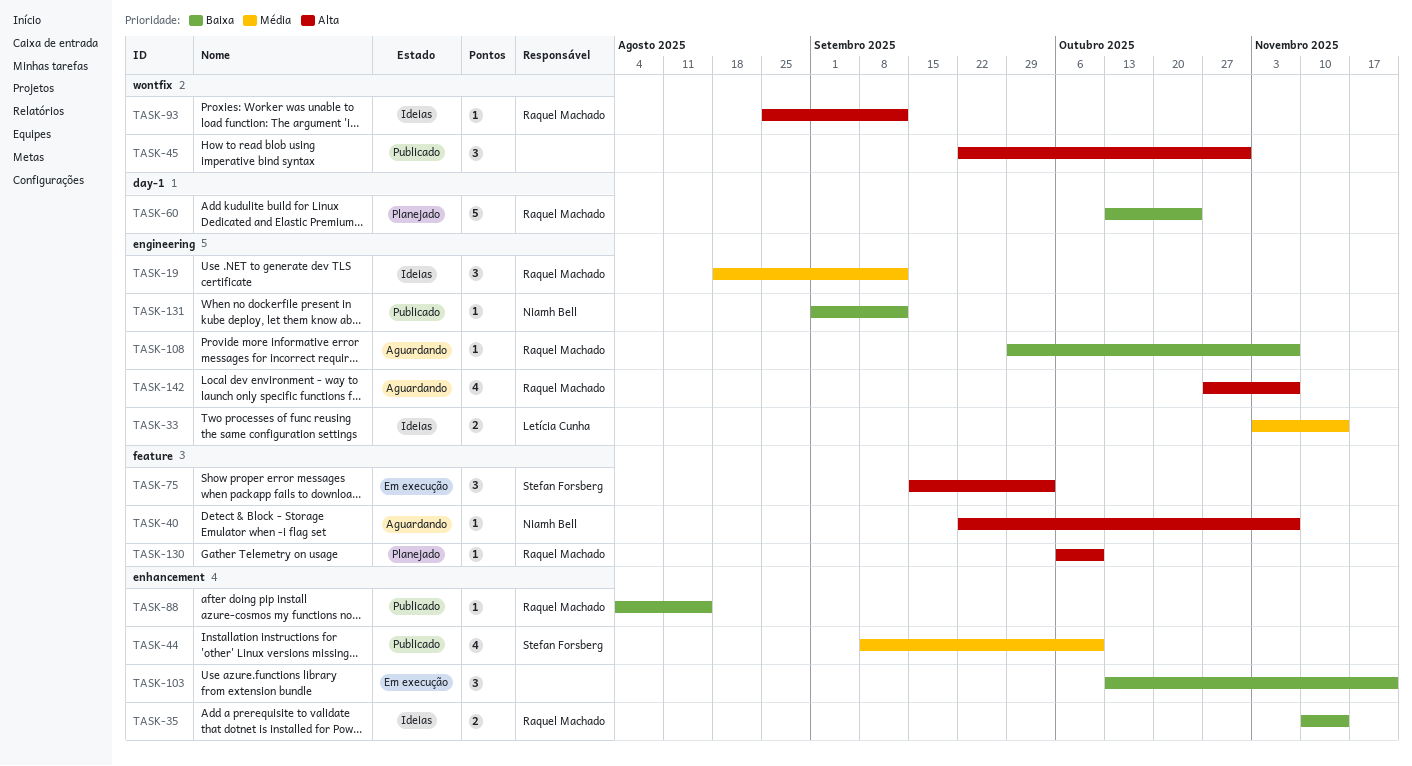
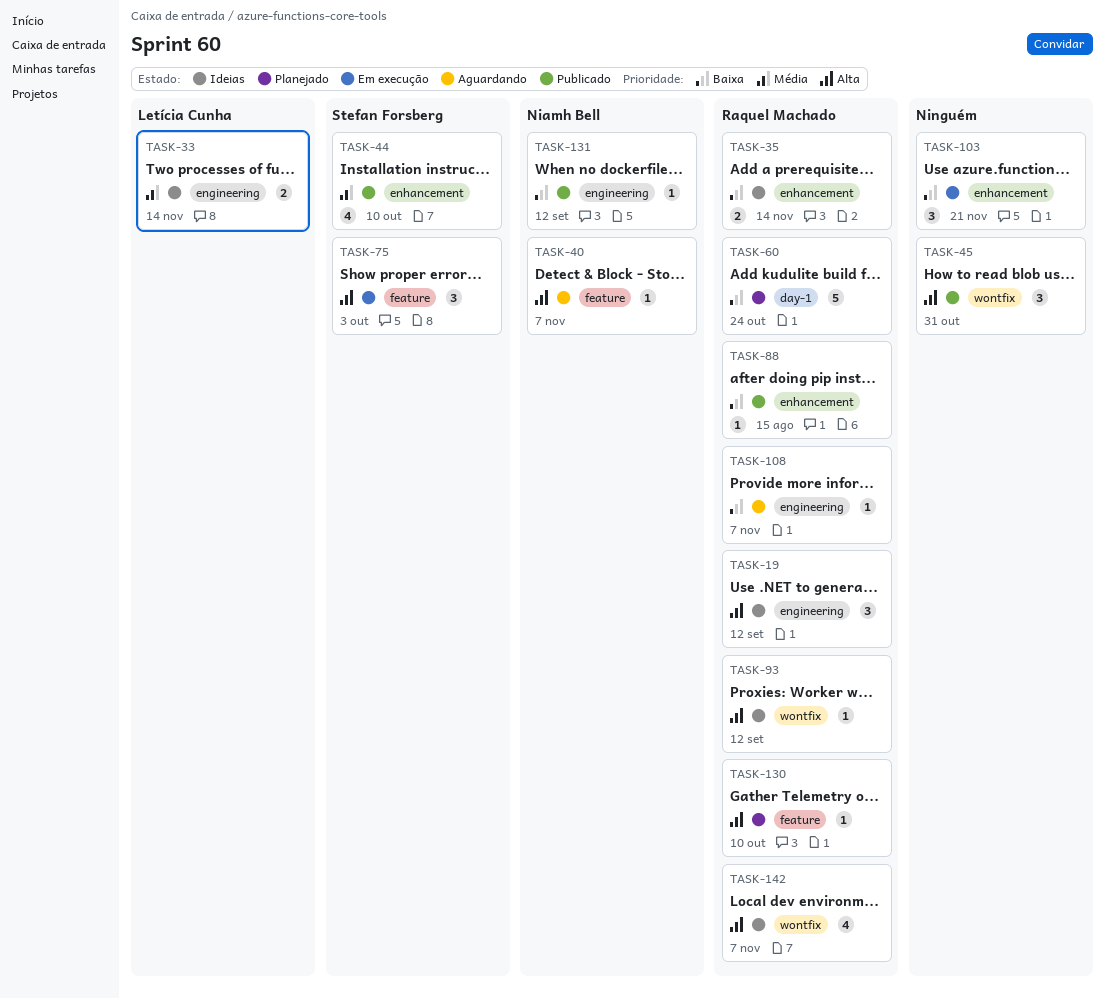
TASK-19, priority: Média -> Alta
TASK-142, status: Aguardando -> Ideias
TASK-142, label: engineering -> wontfix

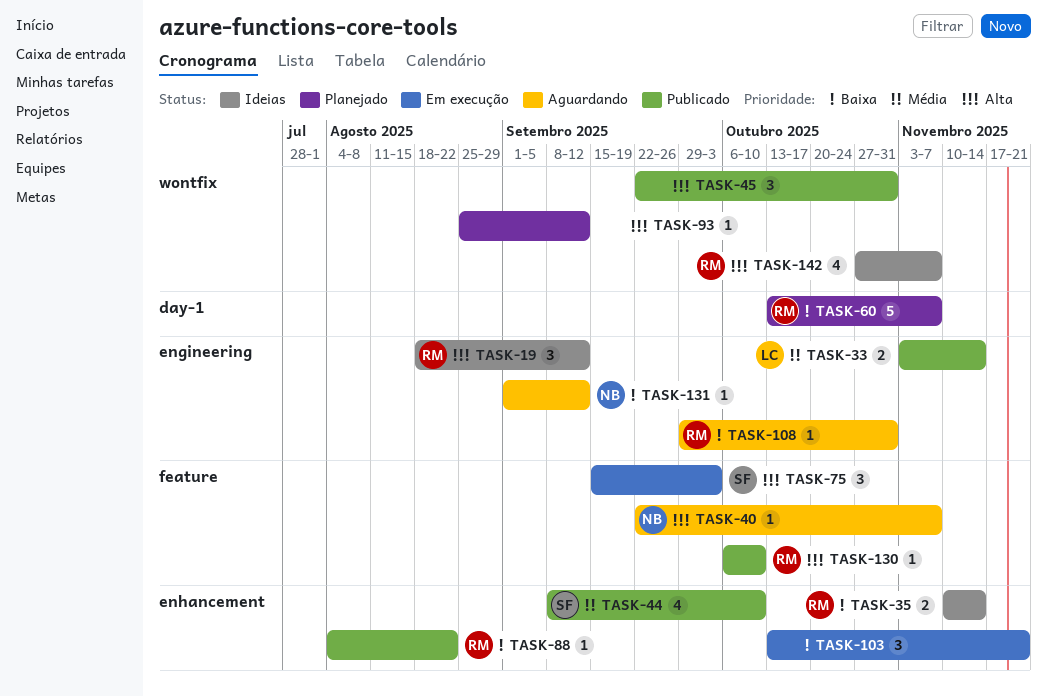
TASK-33, status: Ideias -> Publicado
TASK-60, due: Oct 24 -> Nov 7
TASK-88, due: Aug 15 -> Aug 22
TASK-93, status: Ideias -> Planejado
TASK-93, owner: Raquel Machado -> none
TASK-108, due: Nov 7 -> Oct 31
TASK-130, status: Planejado -> Publicado
TASK-131, status: Publicado -> Aguardando

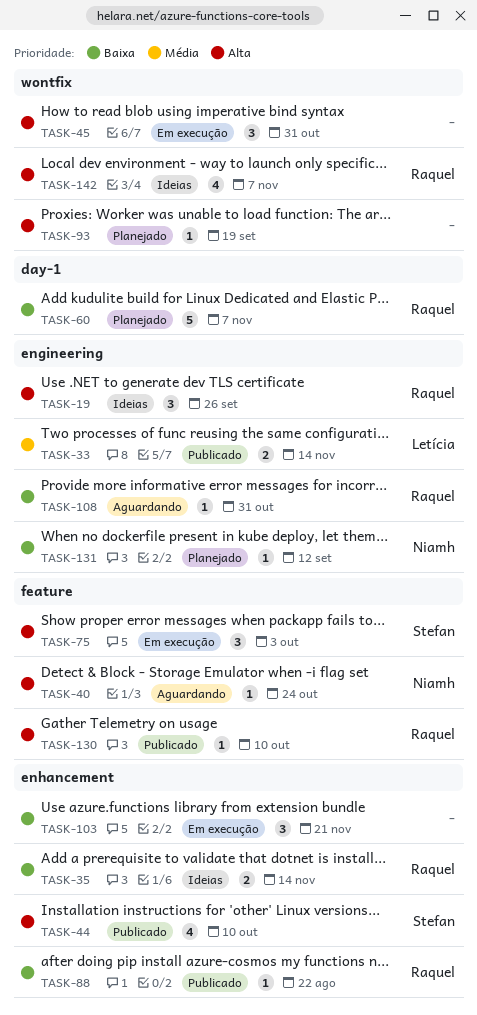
TASK-19, due: Sep 12 -> Sep 26
TASK-40, due: Nov 7 -> Oct 24
TASK-44, priority: Média -> Alta
TASK-45, status: Publicado -> Em execução
TASK-93, due: Sep 12 -> Sep 19
TASK-131, status: Aguardando -> Planejado

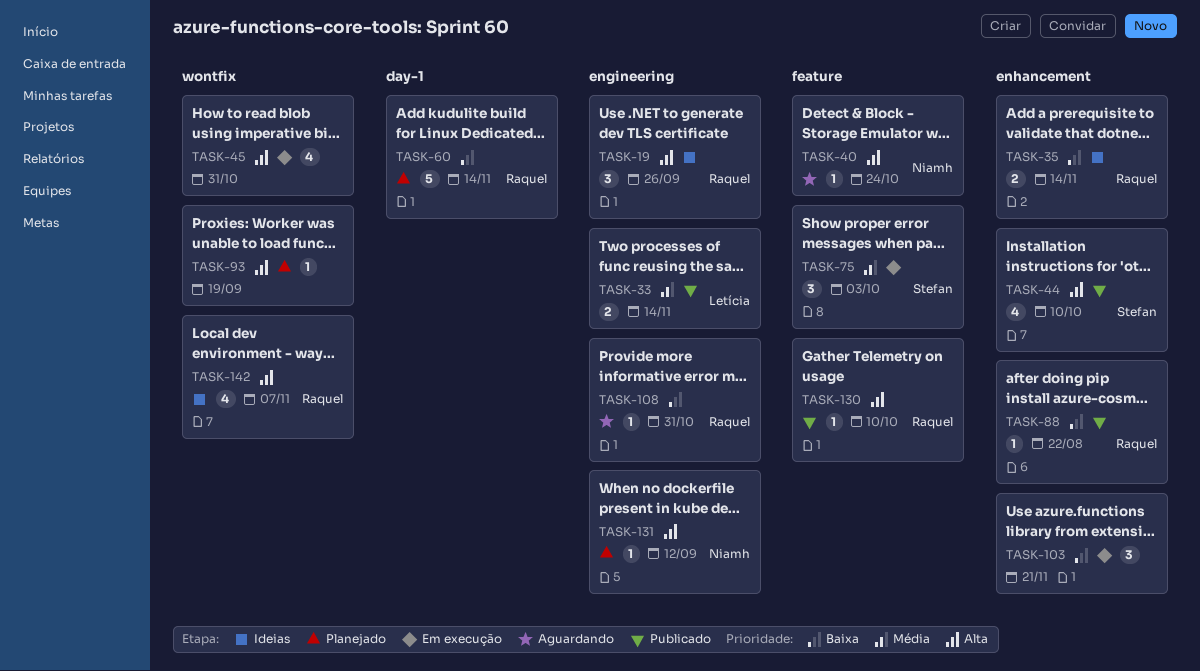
TASK-45, estimate: 3 -> 4
TASK-60, due: Nov 7 -> Nov 14
TASK-75, priority: Alta -> Média
TASK-131, priority: Baixa -> Alta

